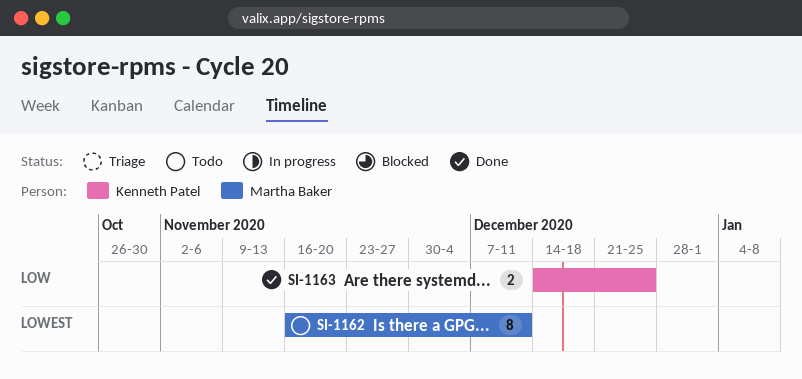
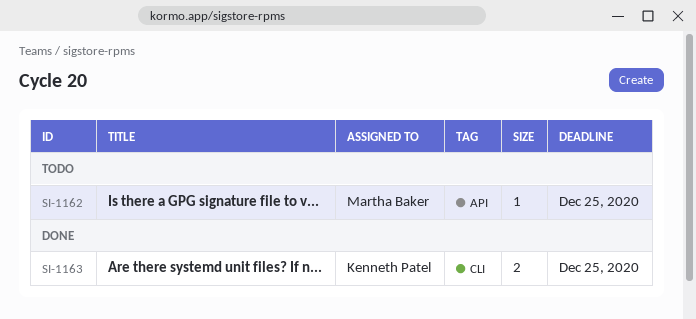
SI-1162, estimate: 8 -> 1
SI-1162, due: Dec 11 -> Dec 25

